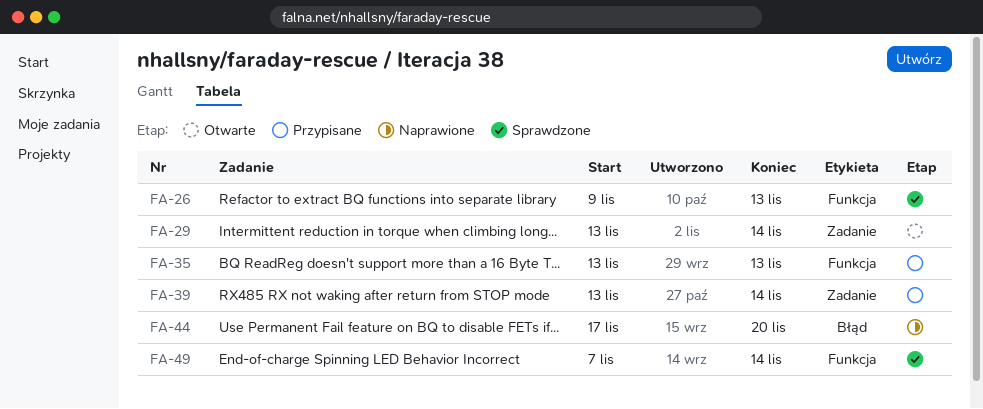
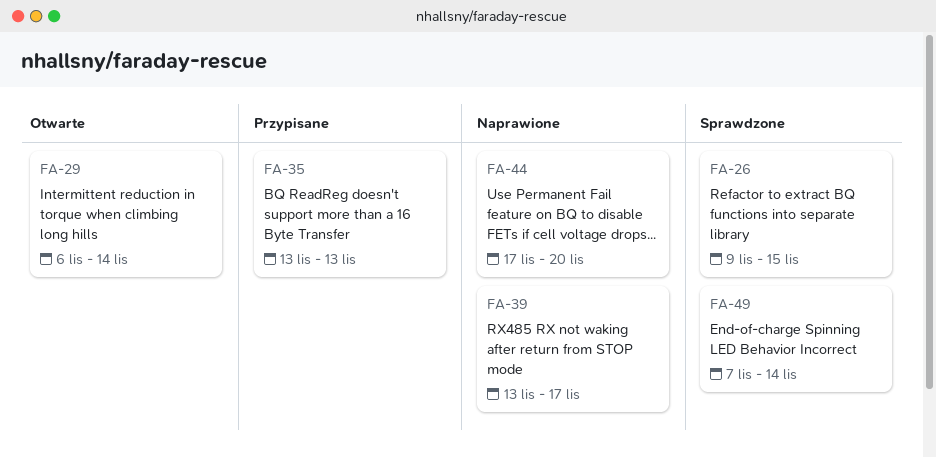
FA-26, due: Nov 13 -> Nov 15
FA-29, start: Nov 13 -> Nov 6
FA-39, status: Przypisane -> Naprawione
FA-39, due: Nov 14 -> Nov 17

